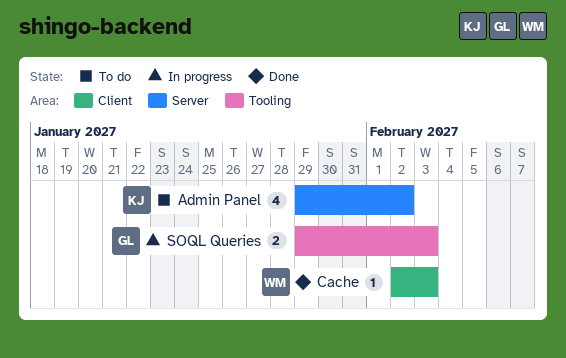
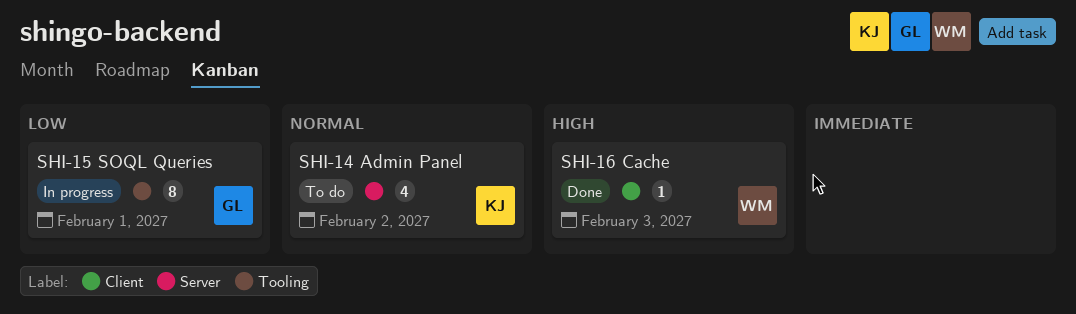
SOQL Queries, estimate: 2 -> 8
SOQL Queries, due: Feb 3 -> Feb 1

